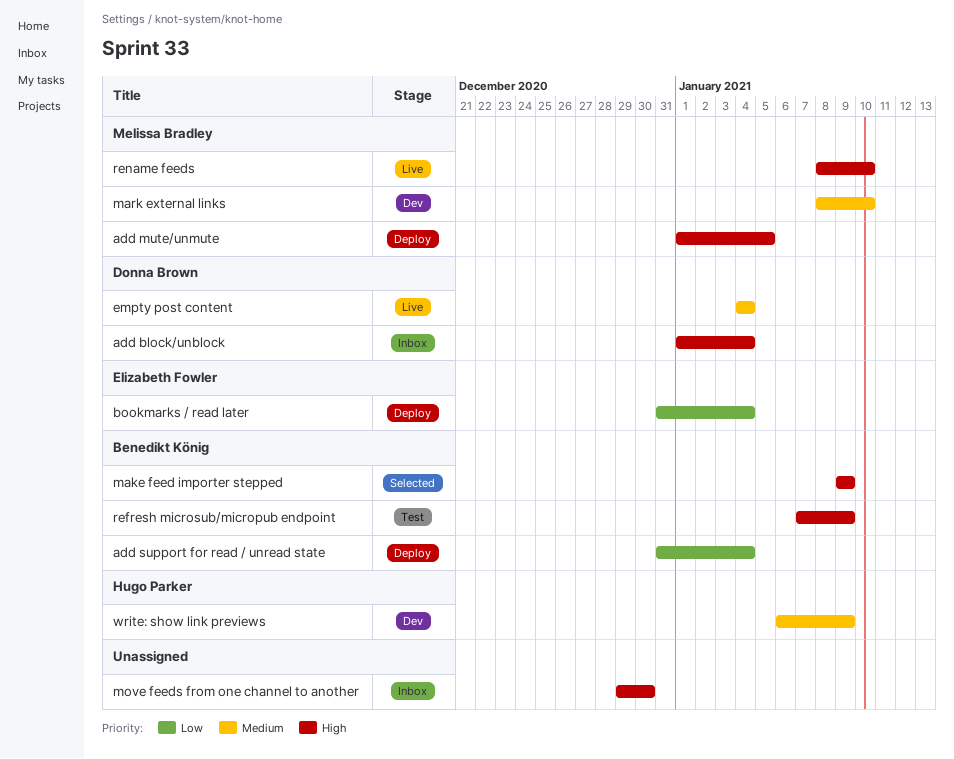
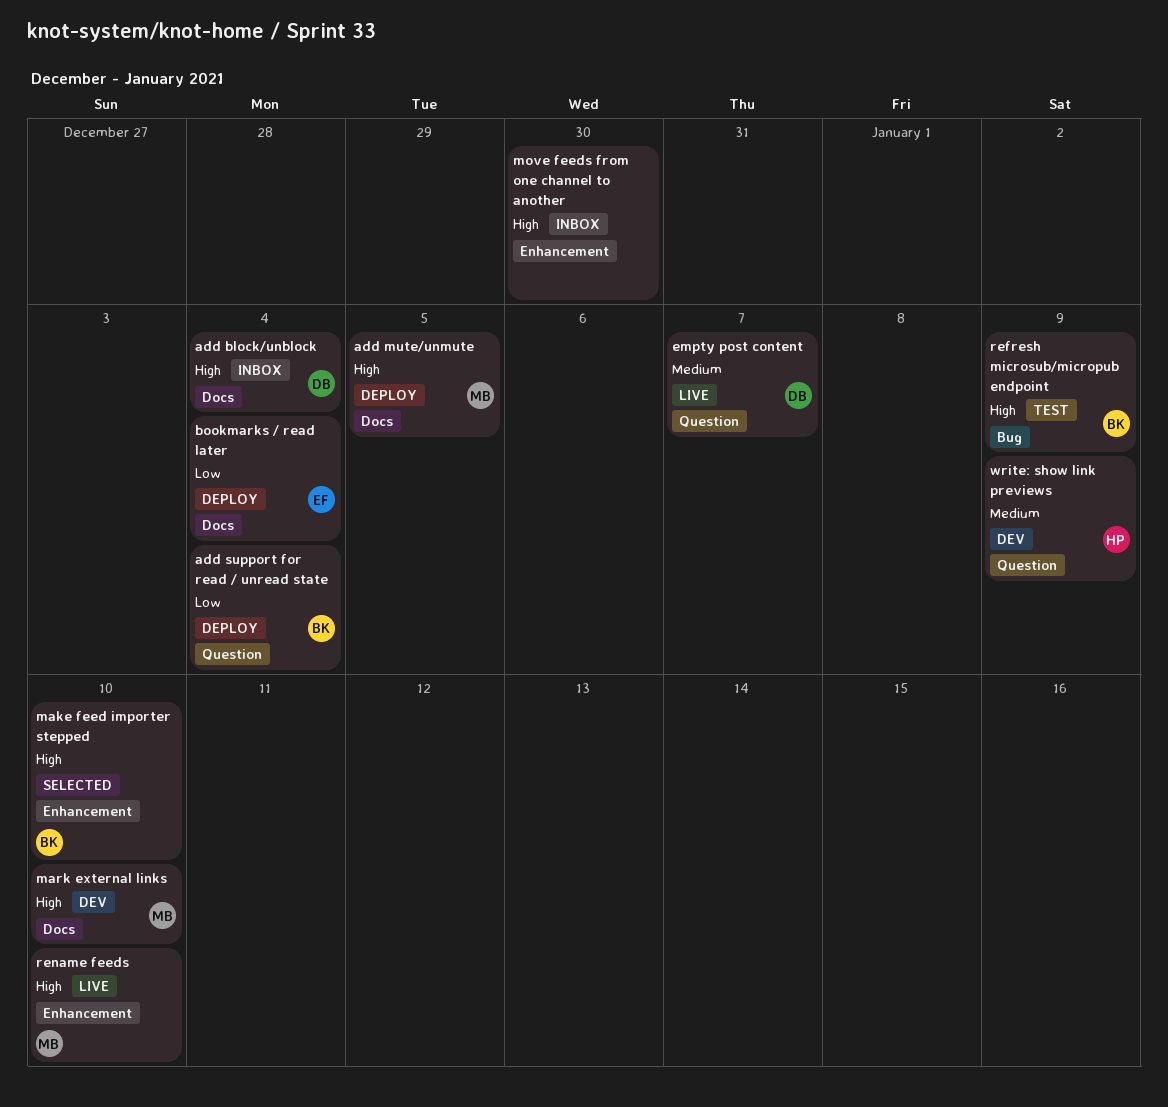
empty post content, due: Jan 4 -> Jan 7
make feed importer stepped, due: Jan 9 -> Jan 10
mark external links, priority: Medium -> High

